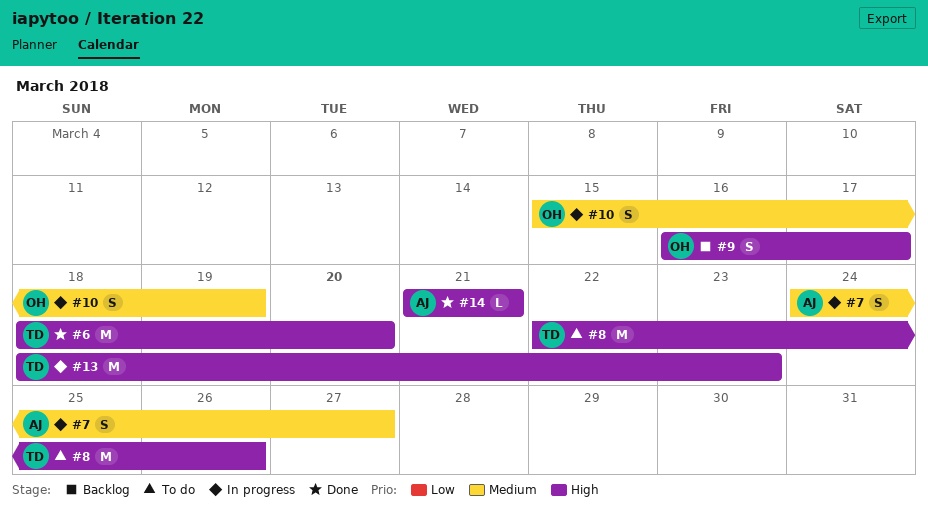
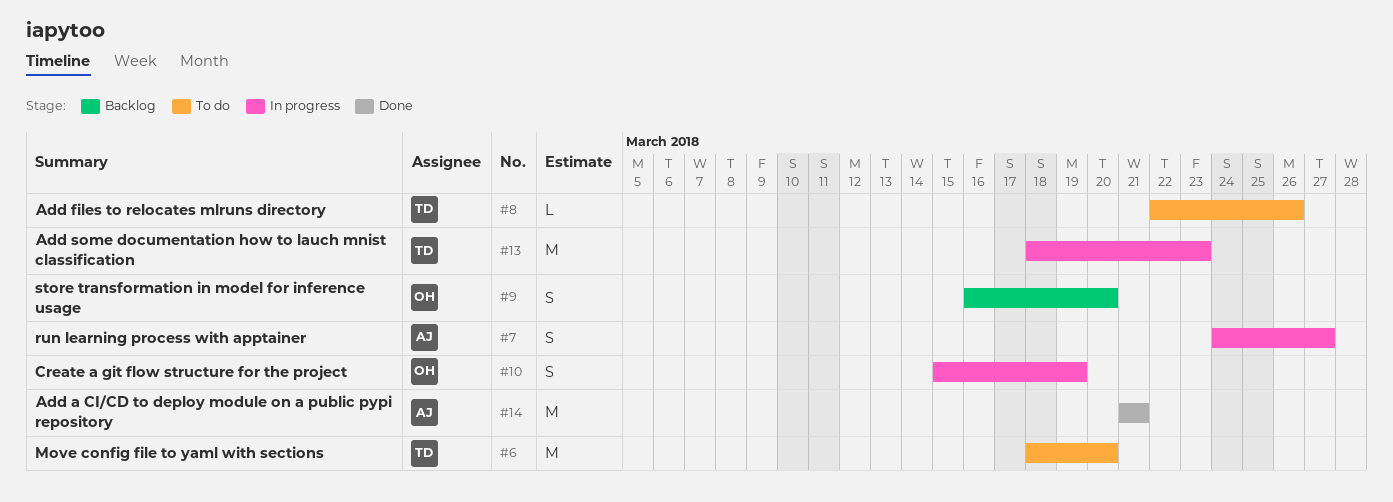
#6, status: Done -> To do
#8, estimate: M -> L
#9, due: Mar 17 -> Mar 20
#14, estimate: L -> M

